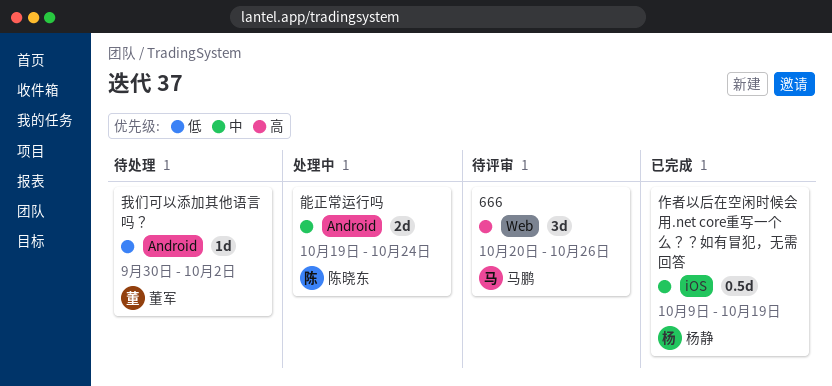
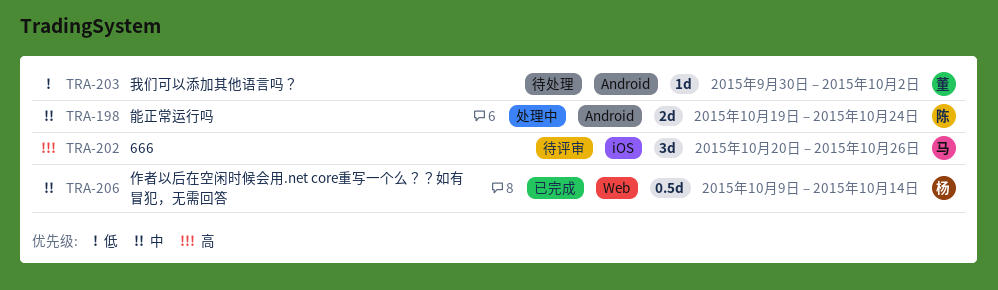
666, label: Web -> iOS
作者以后在空闲时候会用.net core重写一个么？？如有冒犯，无需回答, label: iOS -> Web
作者以后在空闲时候会用.net core重写一个么？？如有冒犯，无需回答, due: Oct 19 -> Oct 14

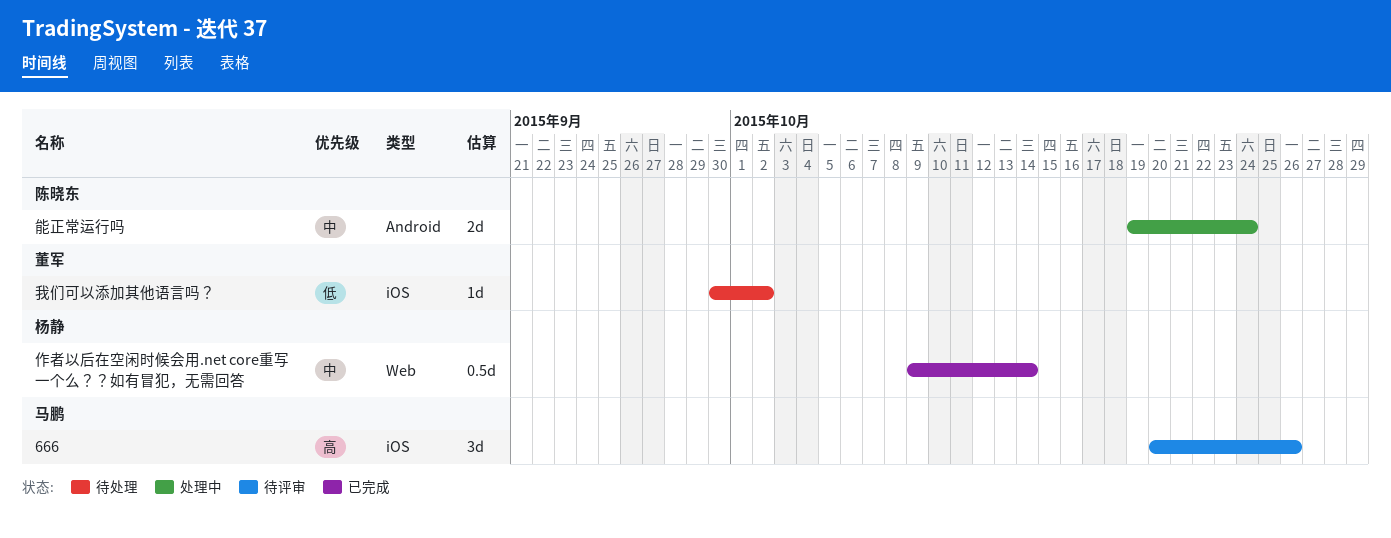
我们可以添加其他语言吗？, label: Android -> iOS

